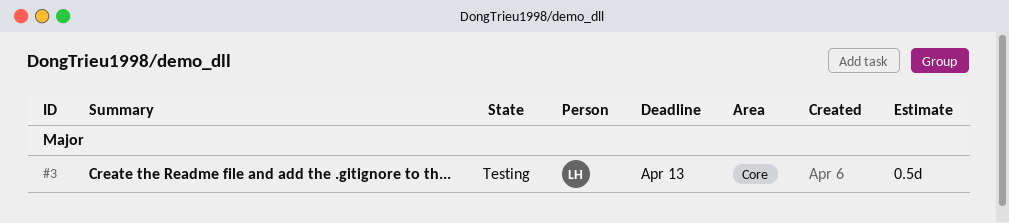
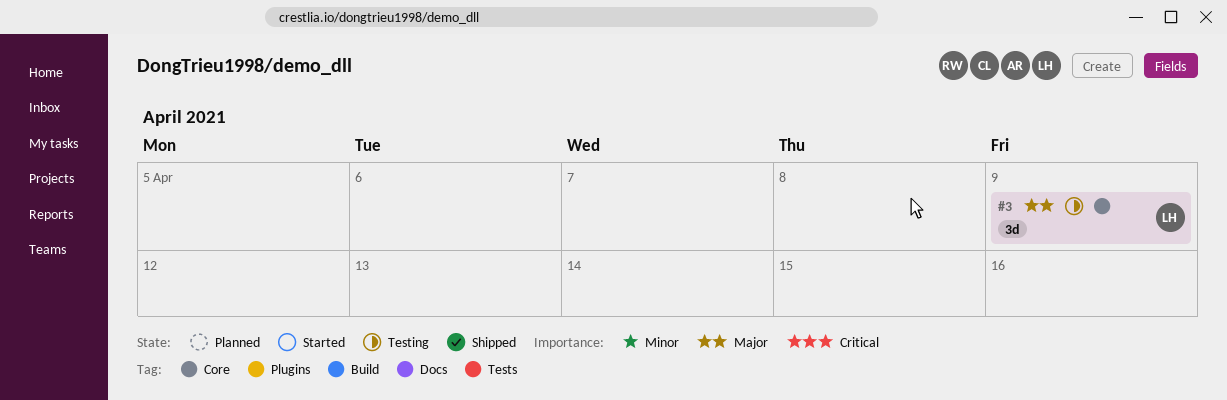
#3, estimate: 0.5d -> 3d
#3, due: Apr 13 -> Apr 9

